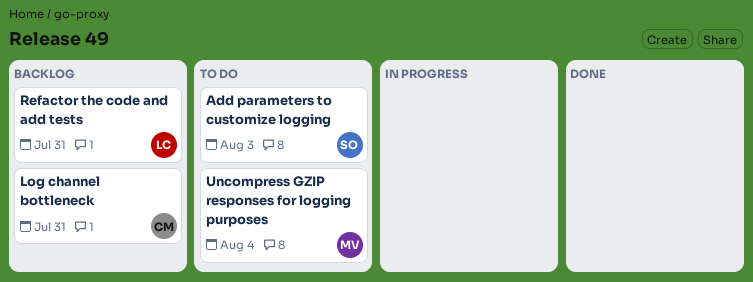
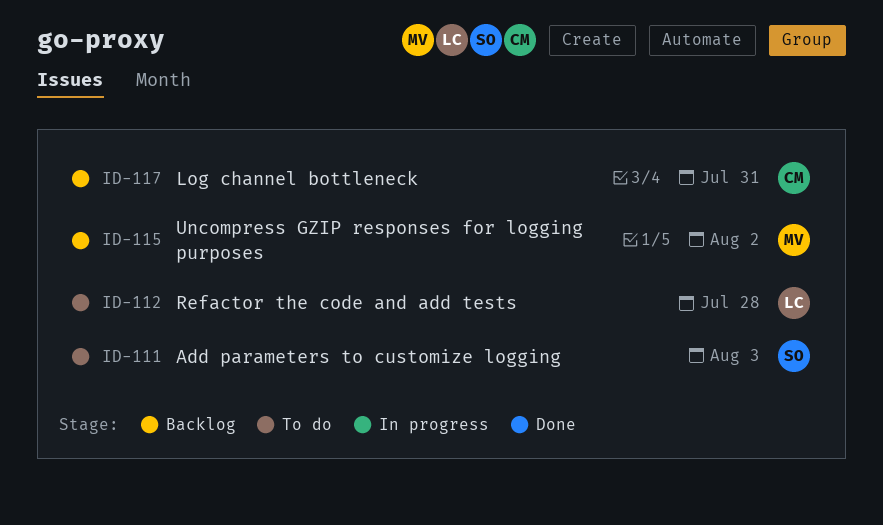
Refactor the code and add tests, status: Backlog -> To do
Refactor the code and add tests, due: Jul 31 -> Jul 28
Uncompress GZIP responses for logging purposes, status: To do -> Backlog
Uncompress GZIP responses for logging purposes, due: Aug 4 -> Aug 2

